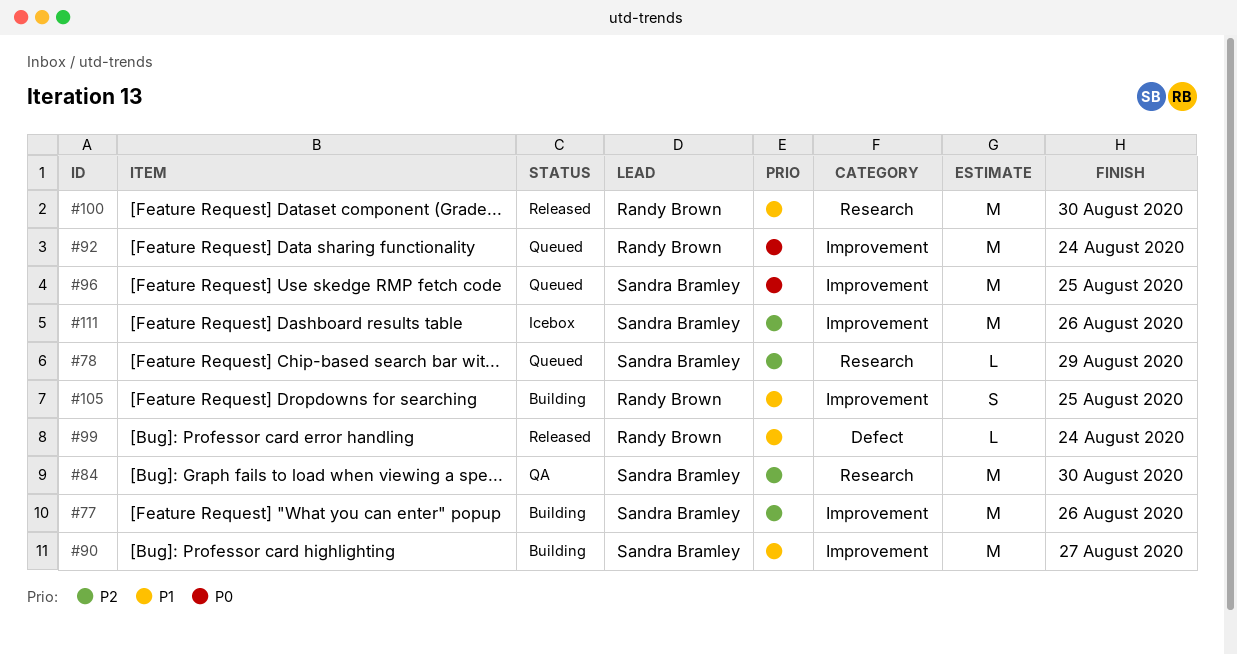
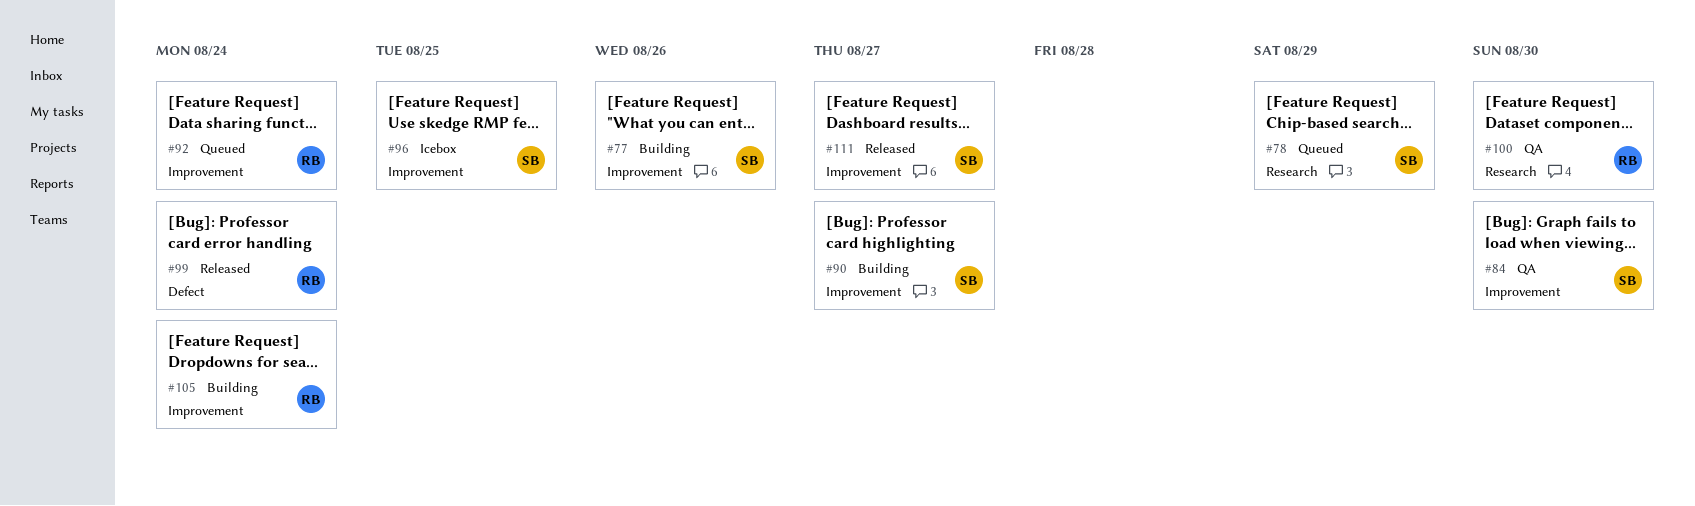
#84, label: Research -> Improvement
#96, status: Queued -> Icebox
#100, status: Released -> QA
#105, due: Aug 25 -> Aug 24
#111, status: Icebox -> Released
#111, due: Aug 26 -> Aug 27

